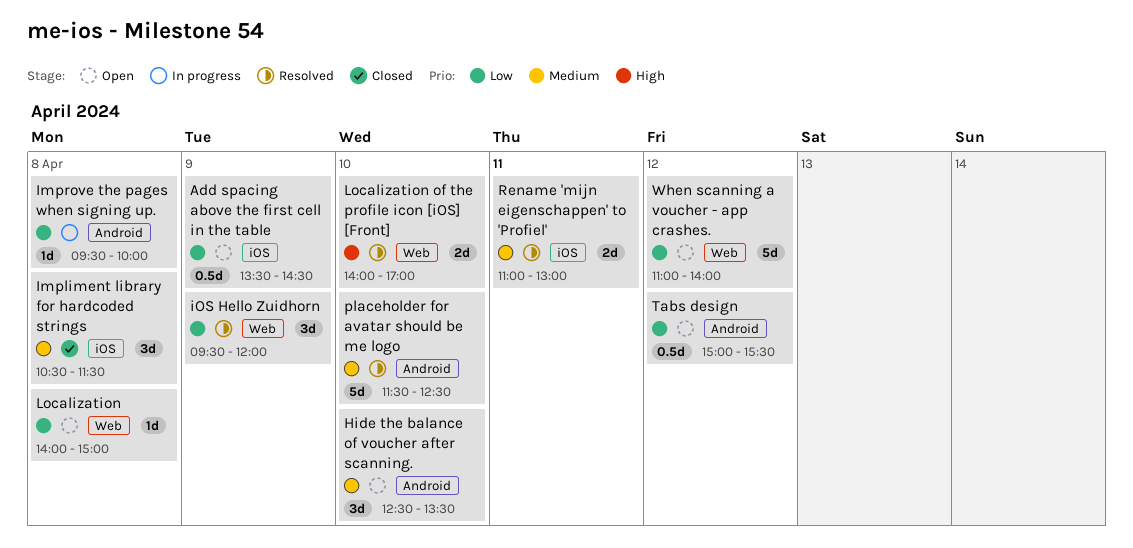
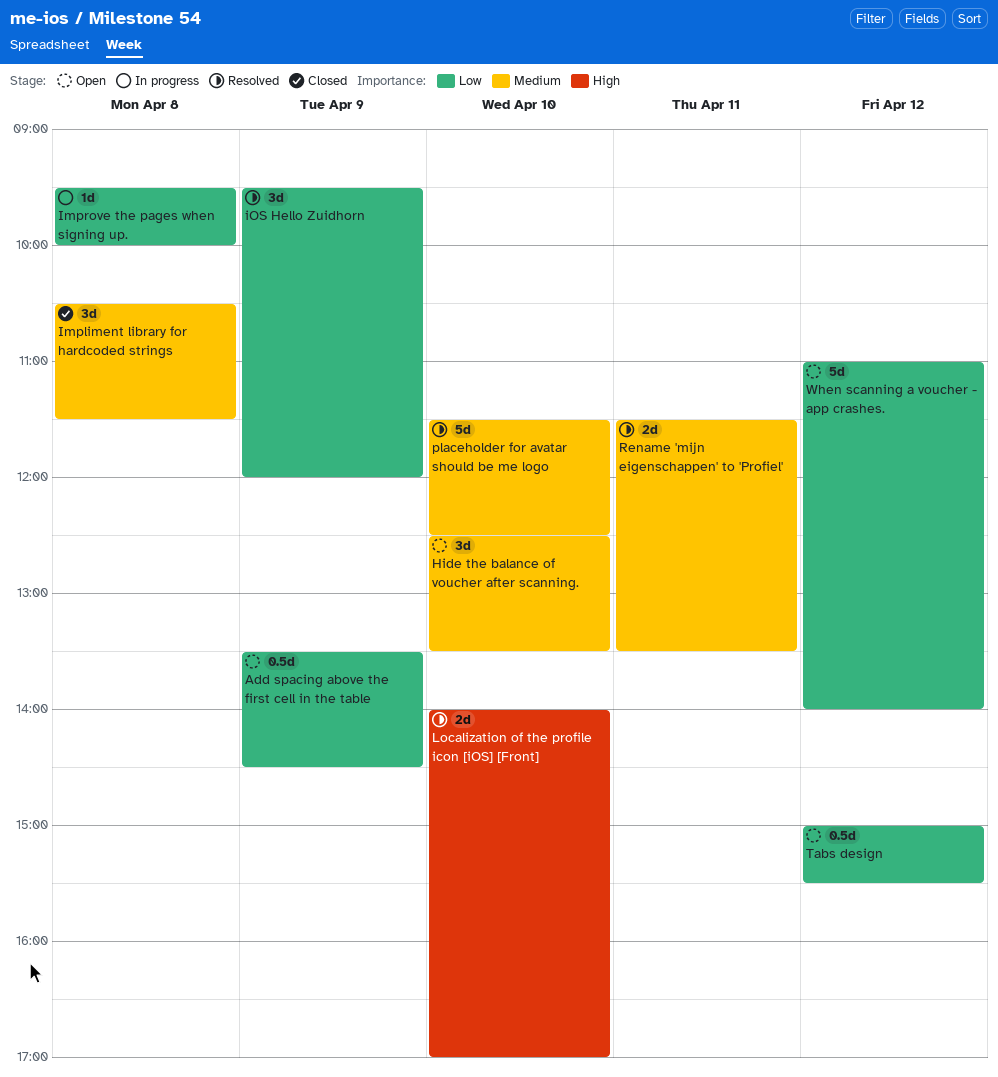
Localization: present -> none
Rename 'mijn eigenschappen' to 'Profiel', begins: 11:00 -> 11:30
Rename 'mijn eigenschappen' to 'Profiel', ends: 13:00 -> 13:30

